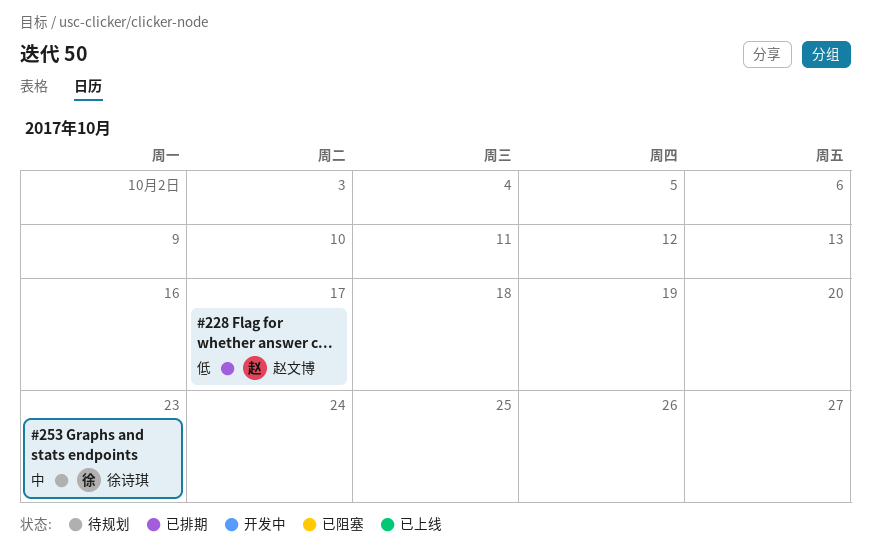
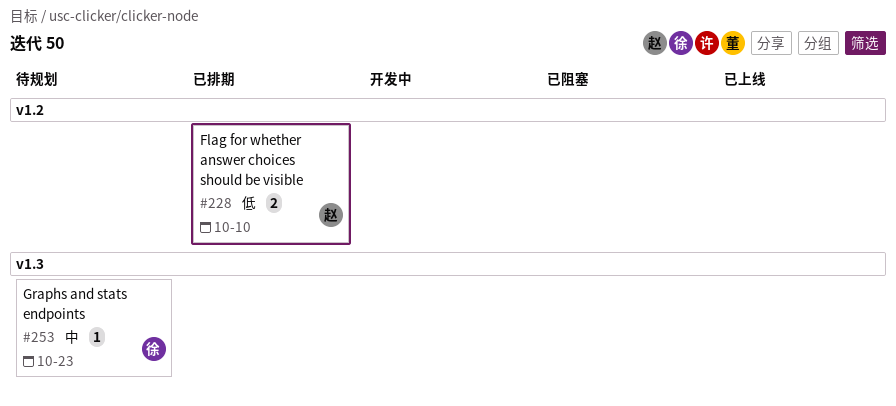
#228, due: Oct 17 -> Oct 10

